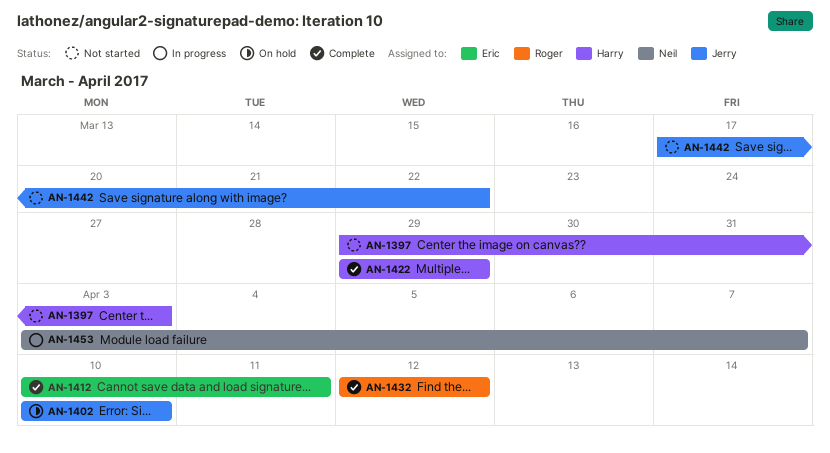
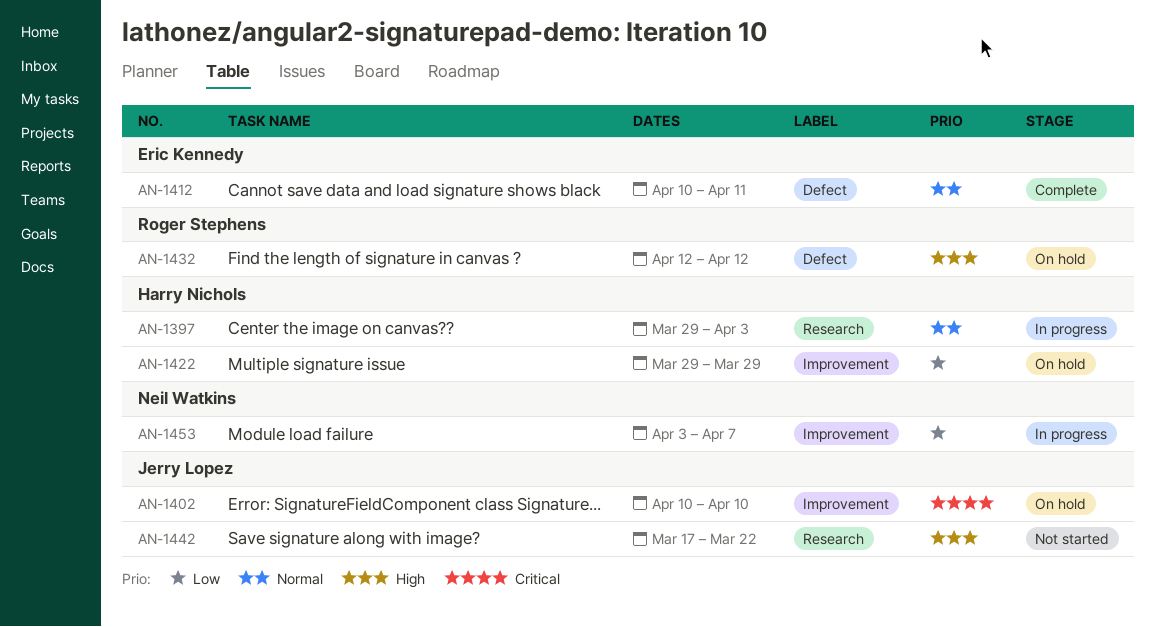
AN-1397, status: Not started -> In progress
AN-1422, status: Complete -> On hold
AN-1432, status: Complete -> On hold

